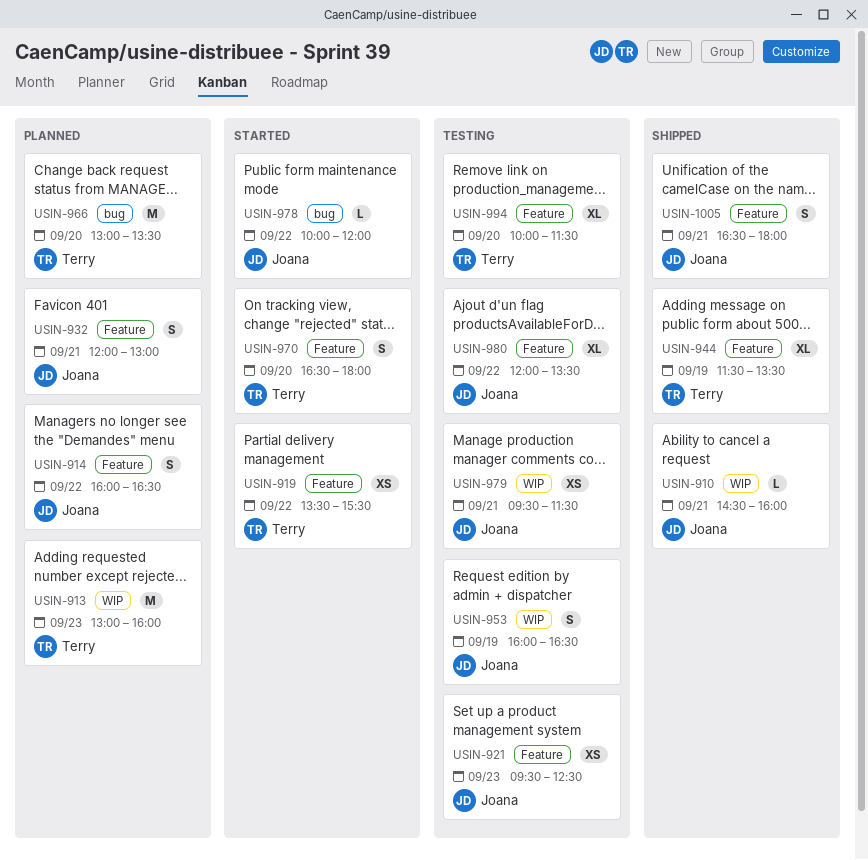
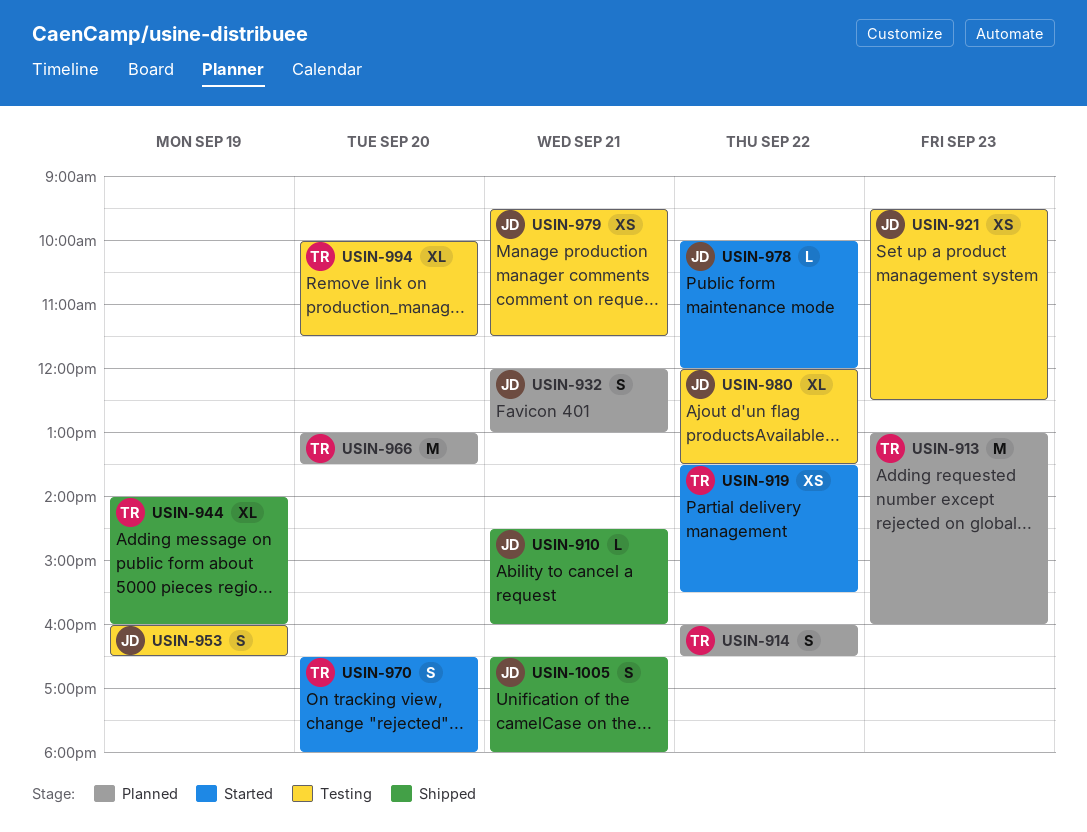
USIN-914, owner: Joana -> Terry
USIN-944, begins: 11:30 -> 14:00
USIN-944, ends: 13:30 -> 16:00

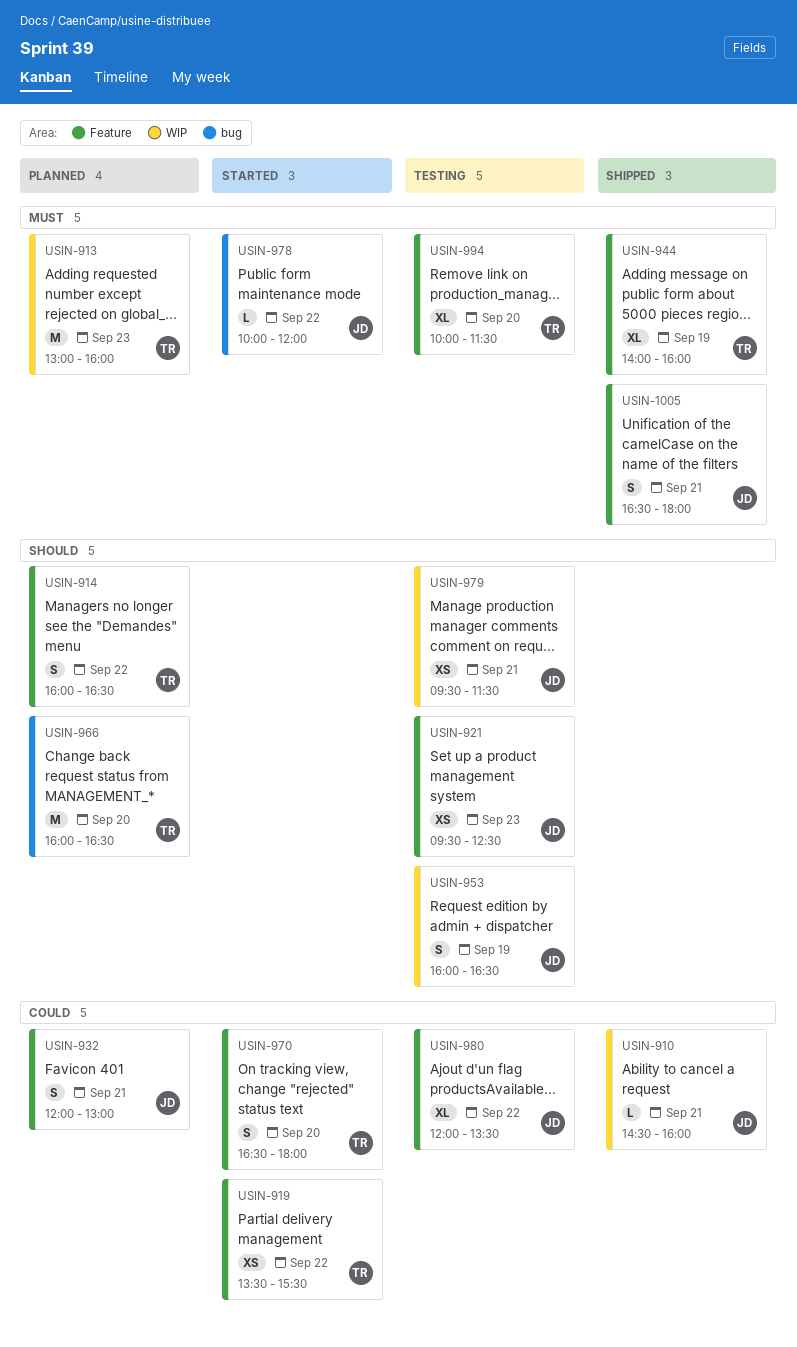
USIN-966, begins: 13:00 -> 16:00
USIN-966, ends: 13:30 -> 16:30

